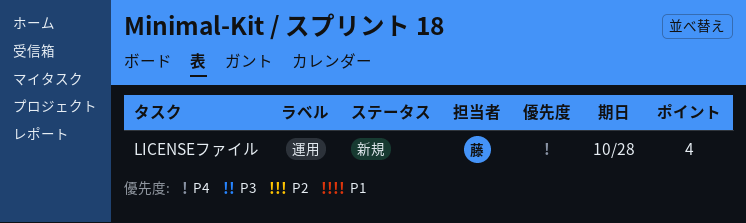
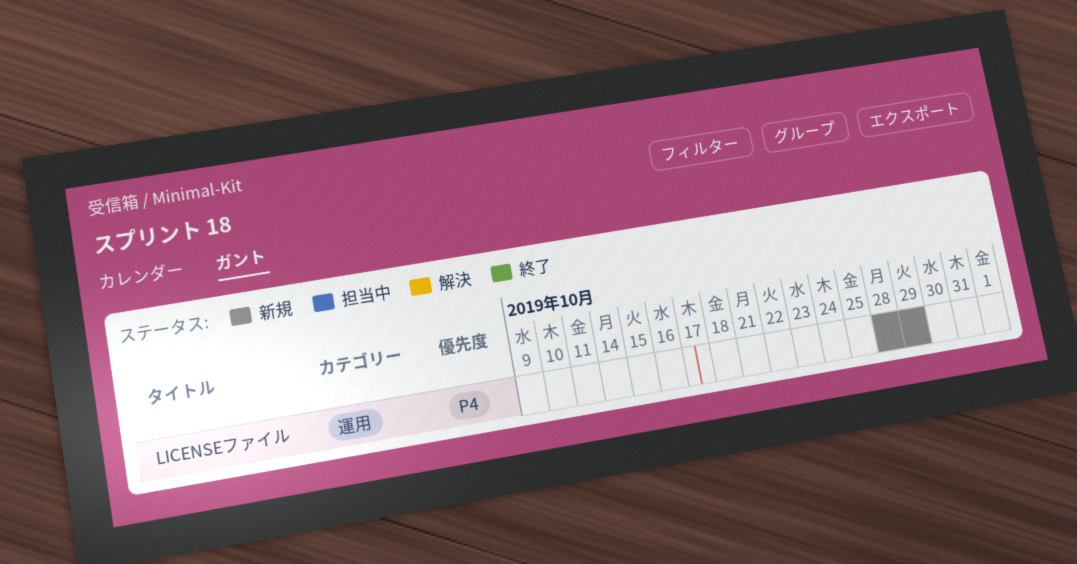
LICENSEファイル, due: Oct 28 -> Oct 29

